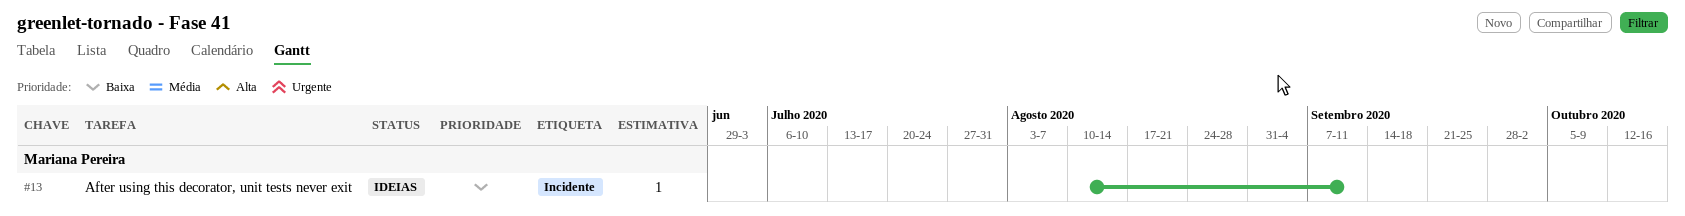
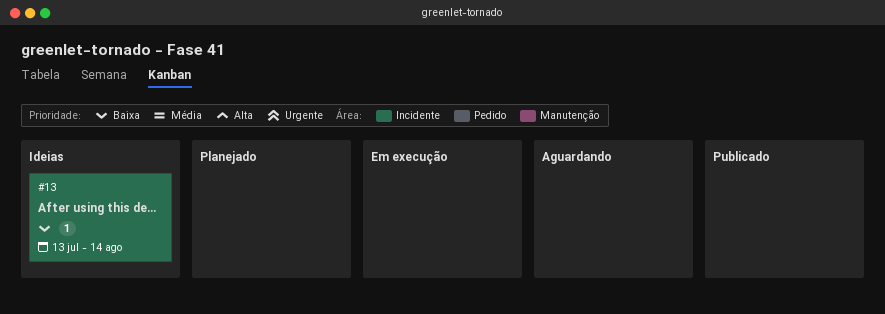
#13, start: Aug 10 -> Jul 13
#13, due: Sep 11 -> Aug 14

